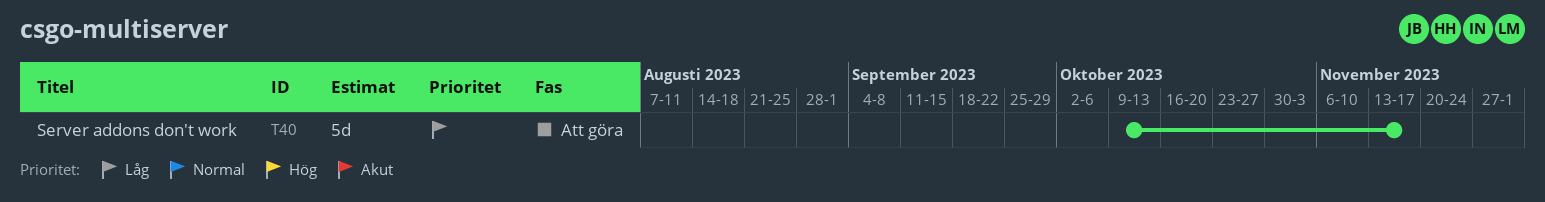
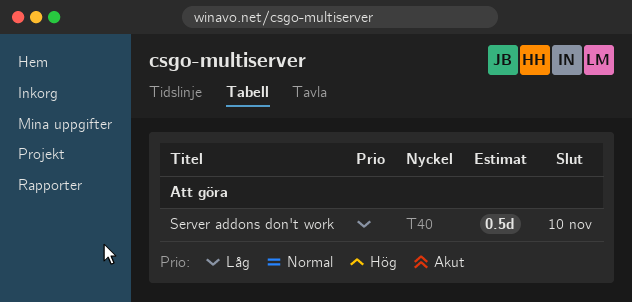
T40, estimate: 5d -> 0.5d
T40, due: Nov 17 -> Nov 10

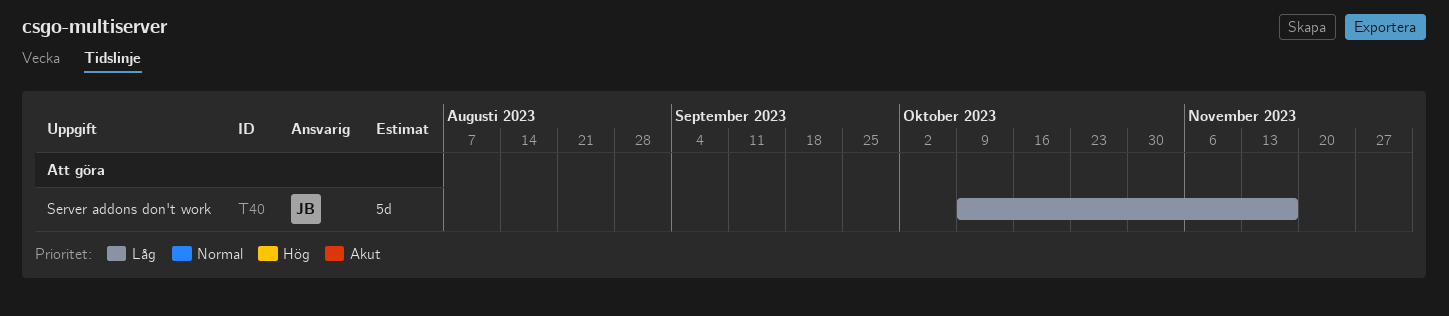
T40, estimate: 0.5d -> 5d
T40, due: Nov 10 -> Nov 17

